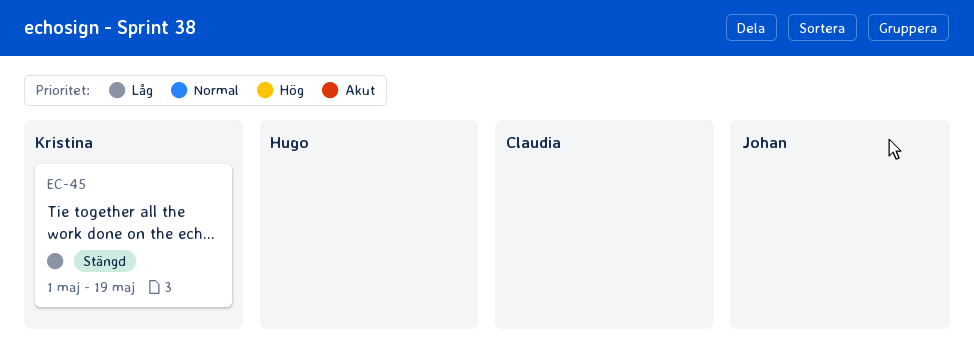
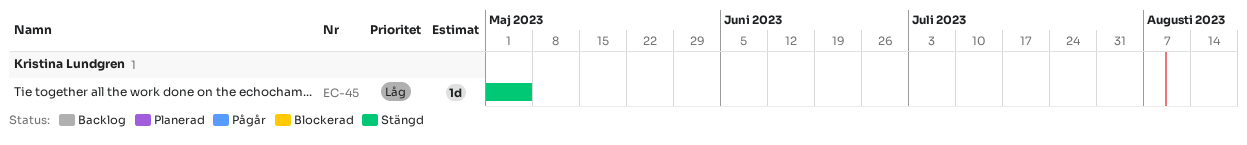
EC-45, due: May 19 -> May 5

